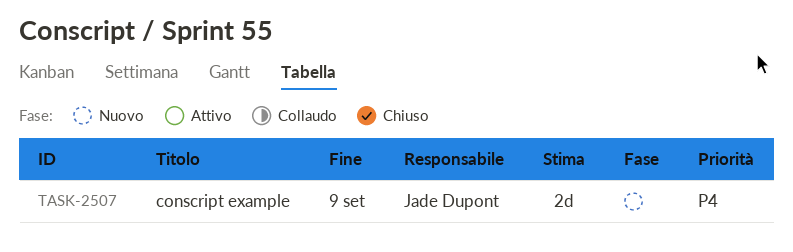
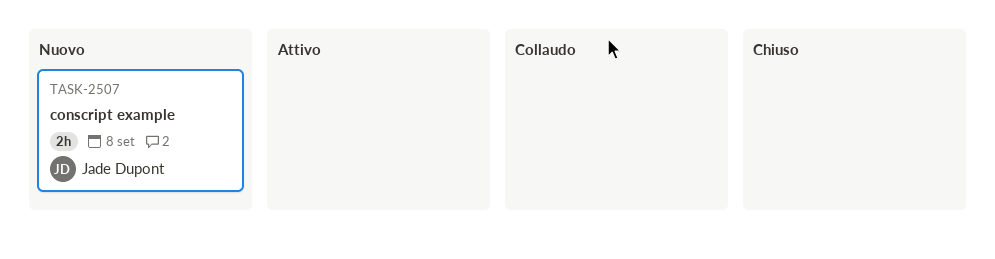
TASK-2507, estimate: 2d -> 2h
TASK-2507, due: Sep 9 -> Sep 8

